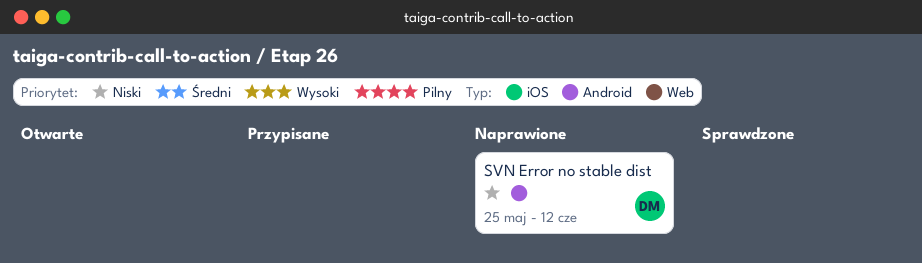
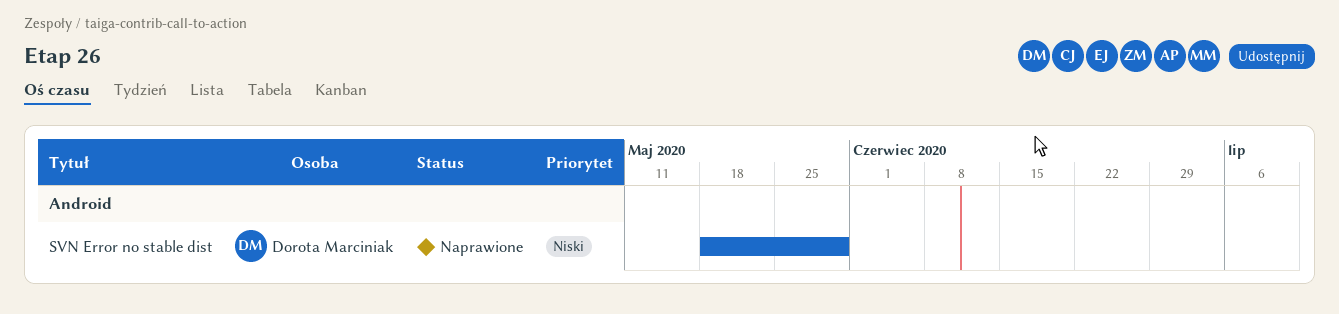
SVN Error no stable dist, start: May 25 -> May 18
SVN Error no stable dist, due: Jun 12 -> May 29

